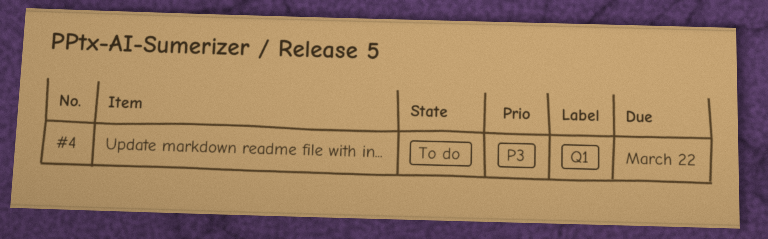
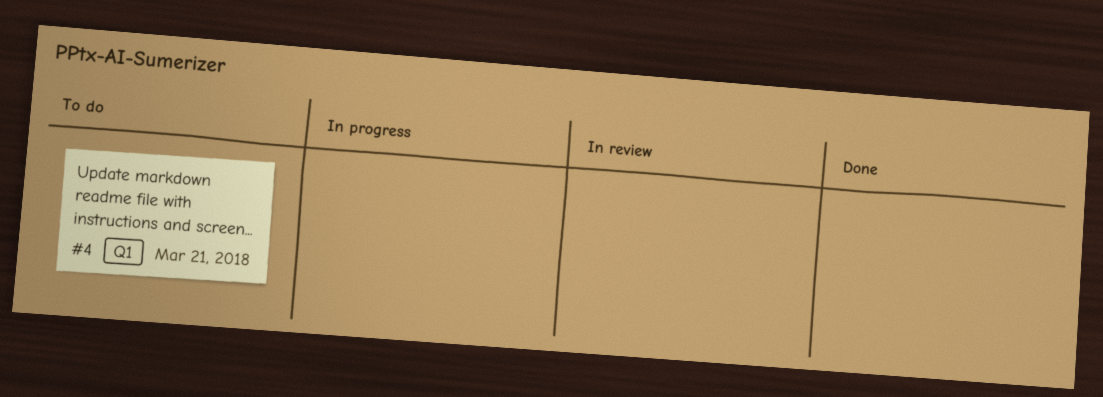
#4, due: Mar 22 -> Mar 21

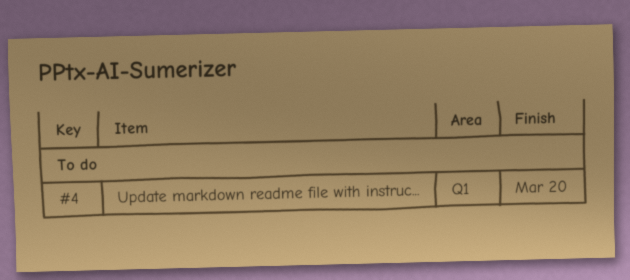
#4, due: Mar 21 -> Mar 20

